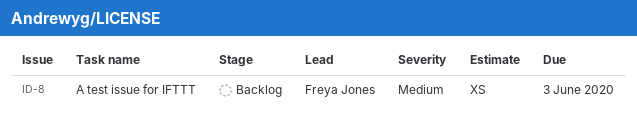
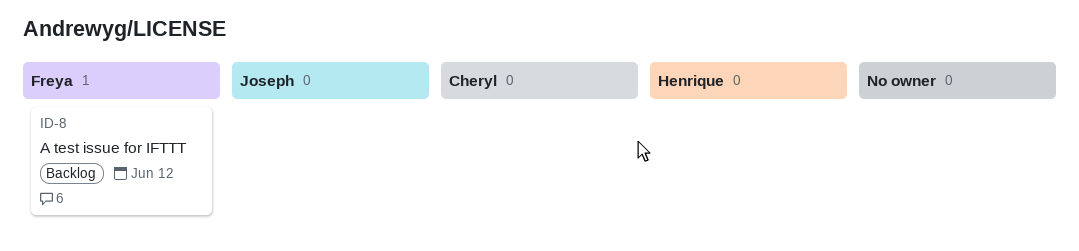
ID-8, due: Jun 3 -> Jun 12

